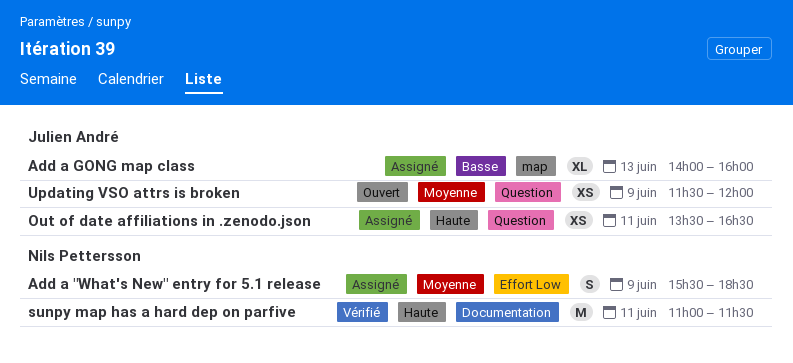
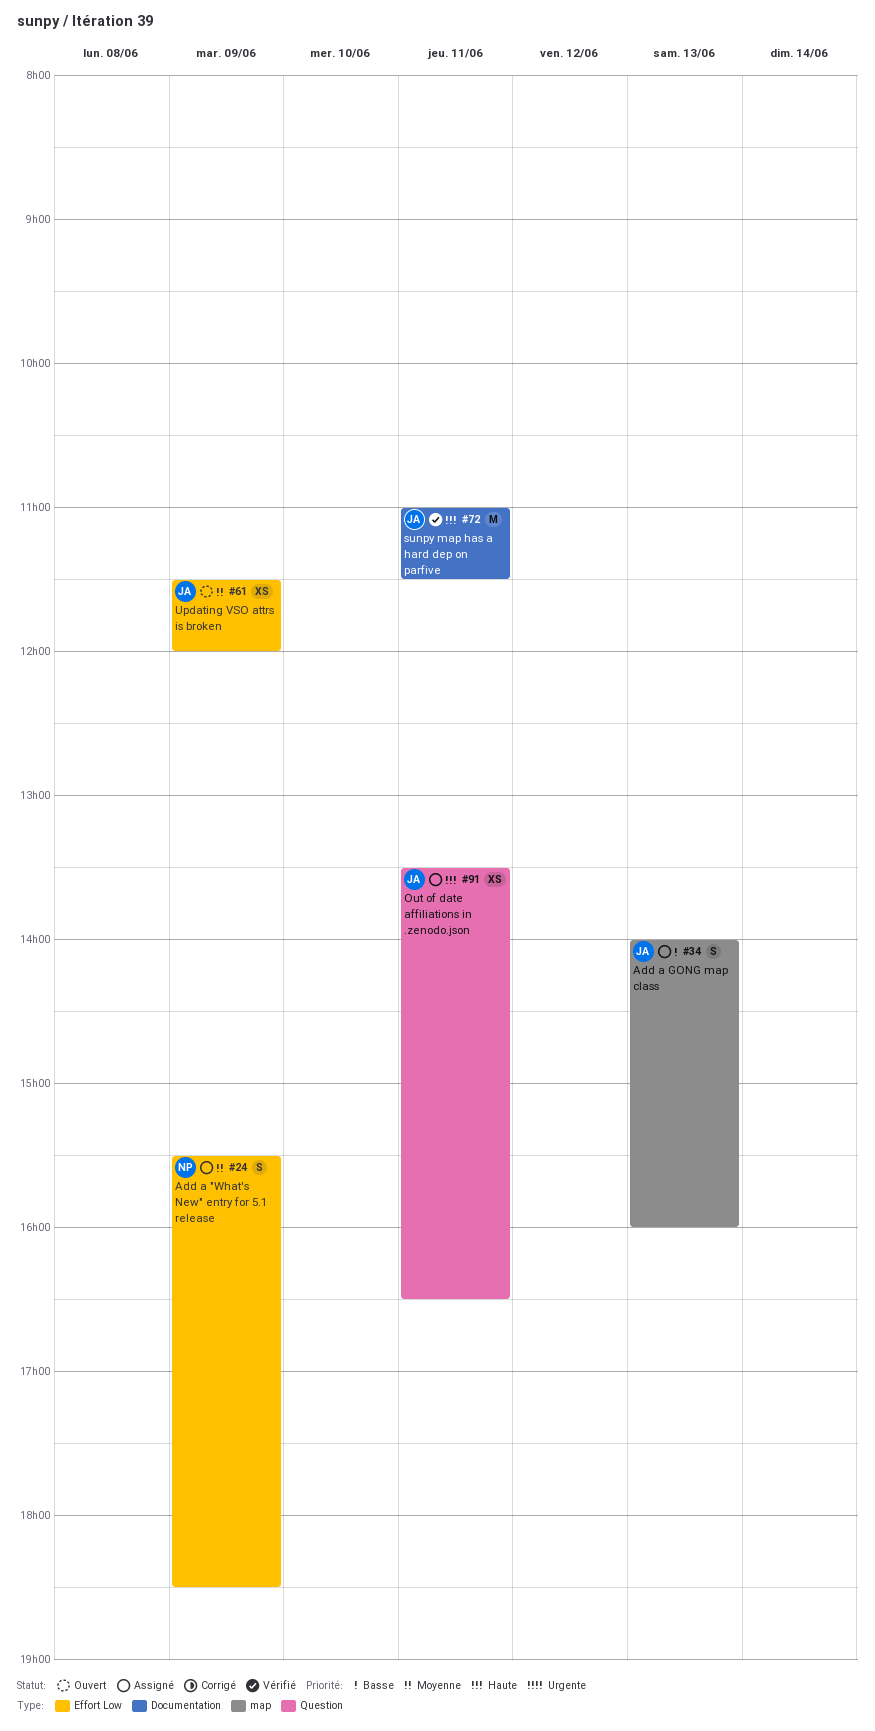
Add a GONG map class, estimate: XL -> S
sunpy map has a hard dep on parfive, owner: Nils Pettersson -> Julien André
Updating VSO attrs is broken, label: Question -> Effort Low

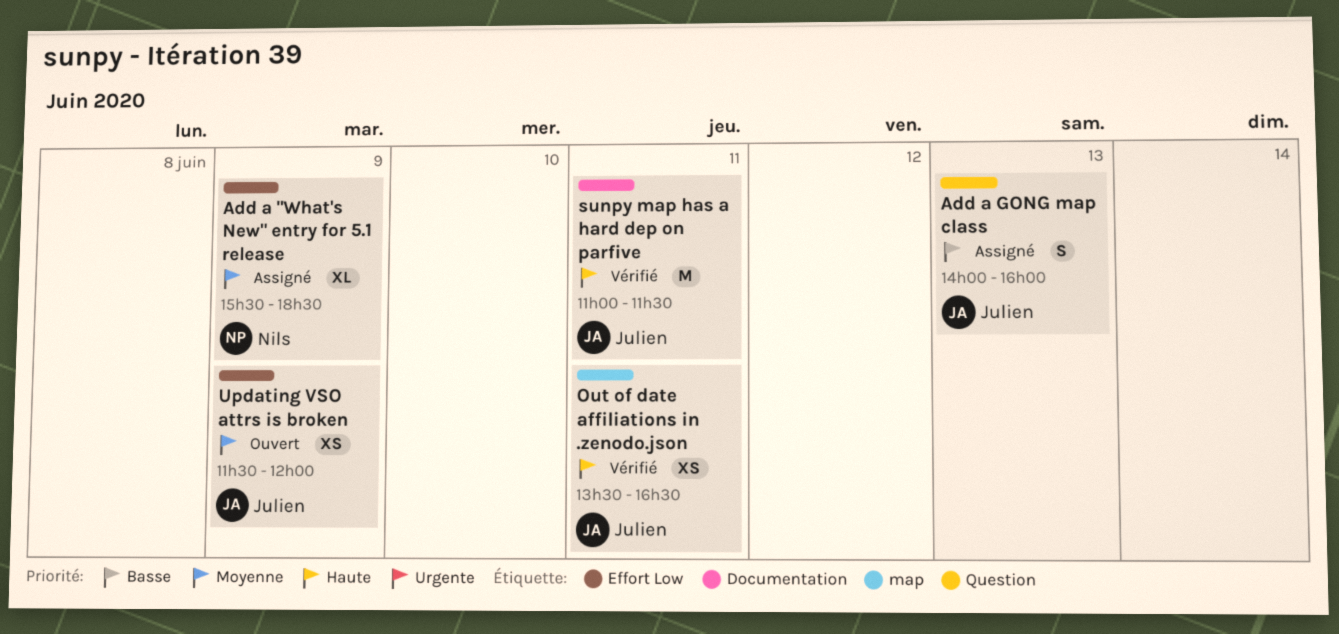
Add a "What's New" entry for 5.1 release, estimate: S -> XL
Add a GONG map class, label: map -> Question
Out of date affiliations in .zenodo.json, status: Assigné -> Vérifié
Out of date affiliations in .zenodo.json, label: Question -> map

